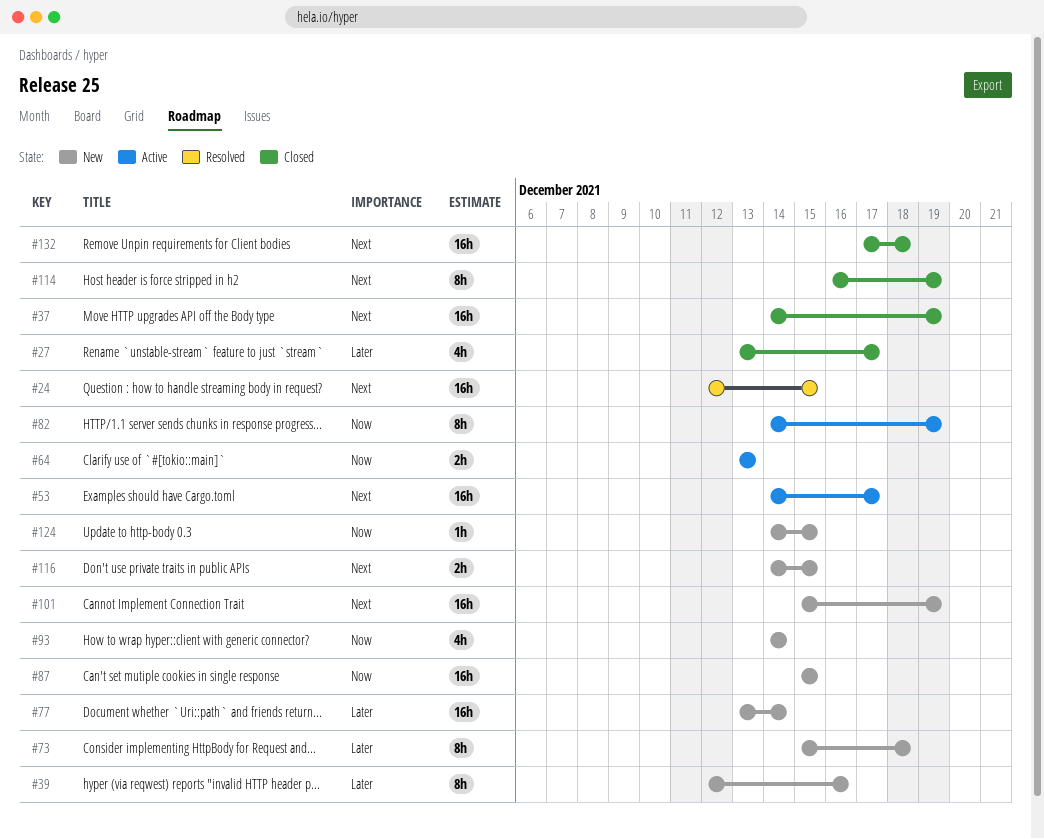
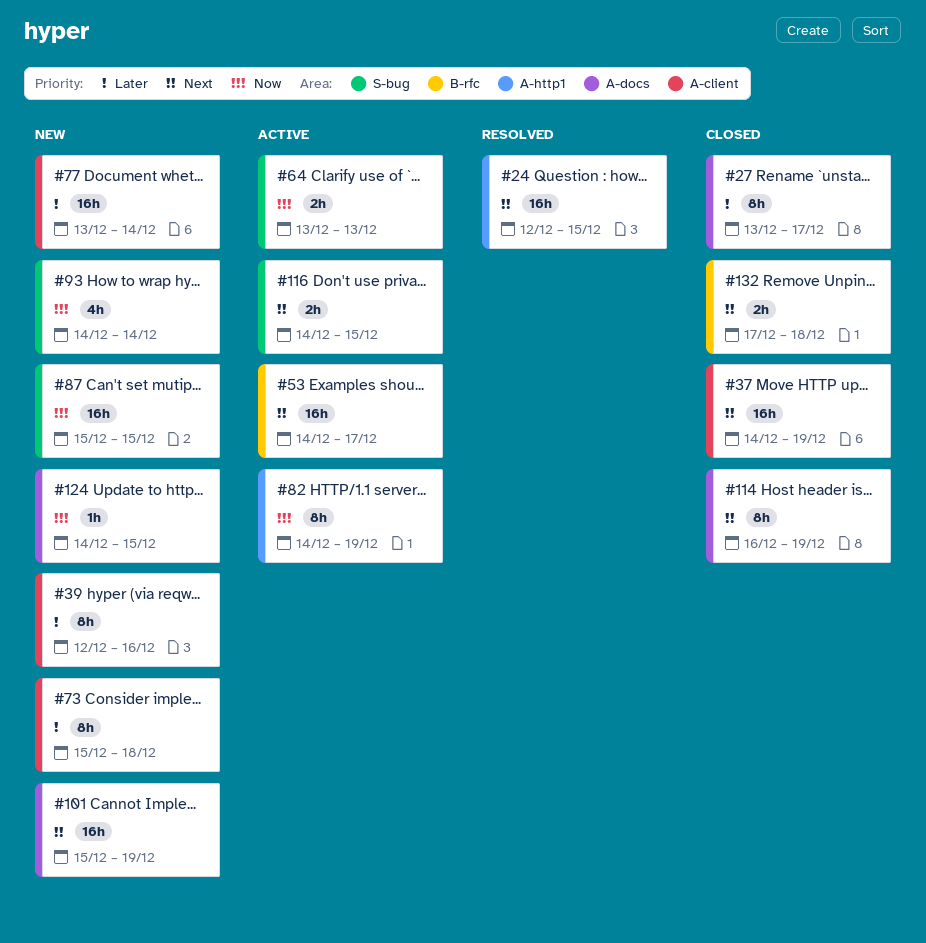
#27, estimate: 4h -> 8h
#116, status: New -> Active
#132, estimate: 16h -> 2h

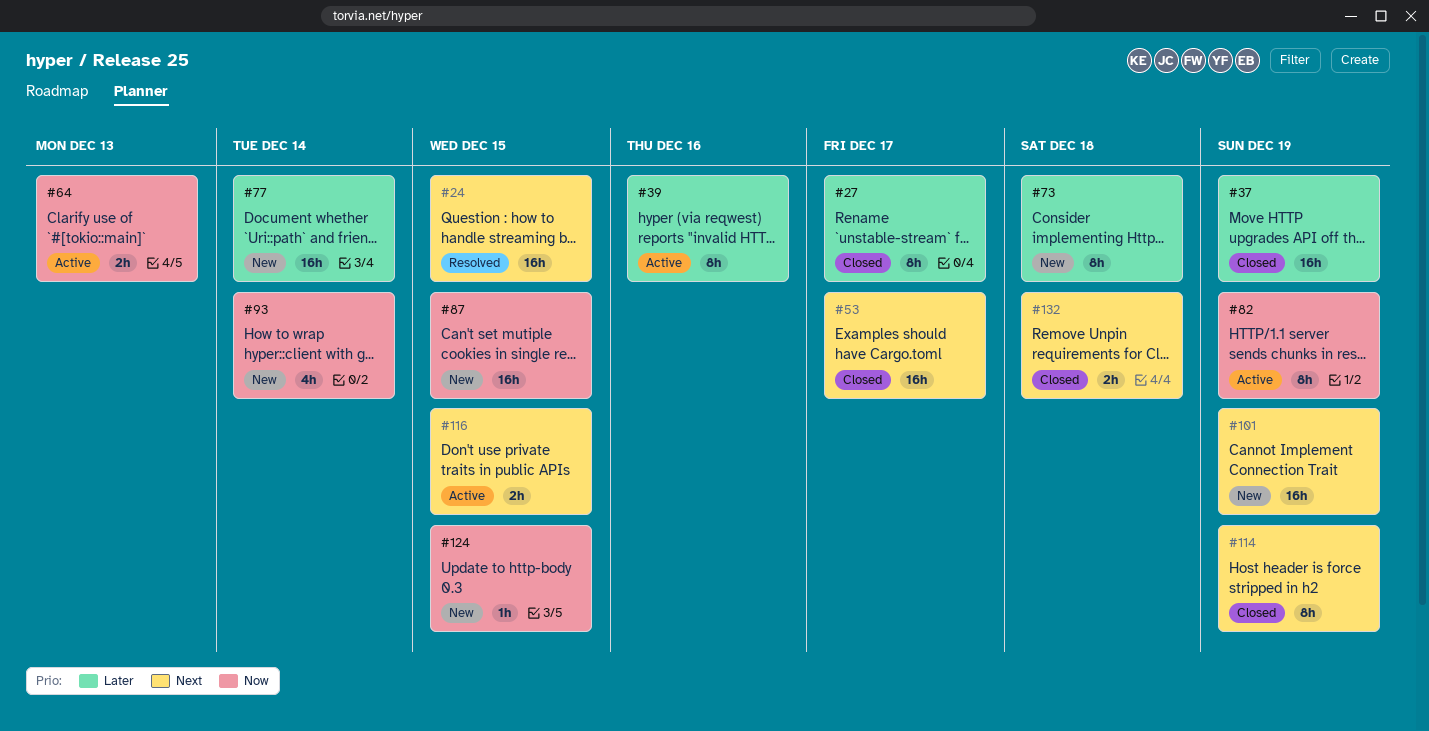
#37, priority: Next -> Later
#39, status: New -> Active
#53, status: Active -> Closed

